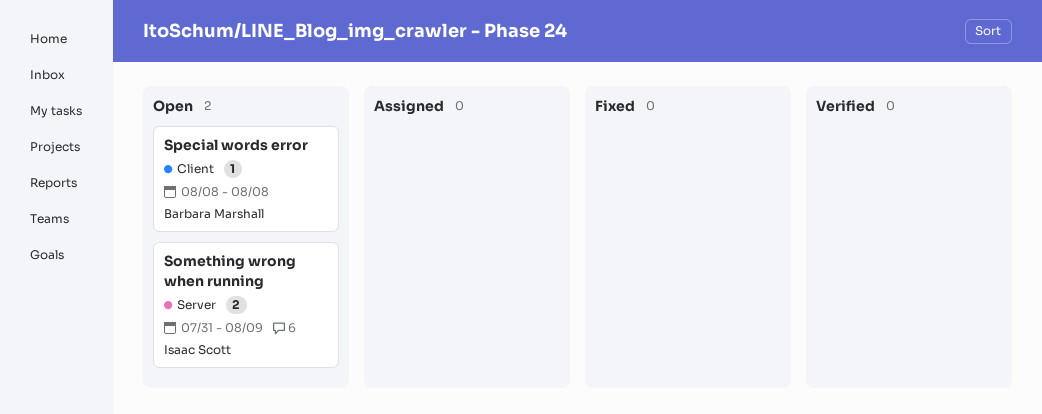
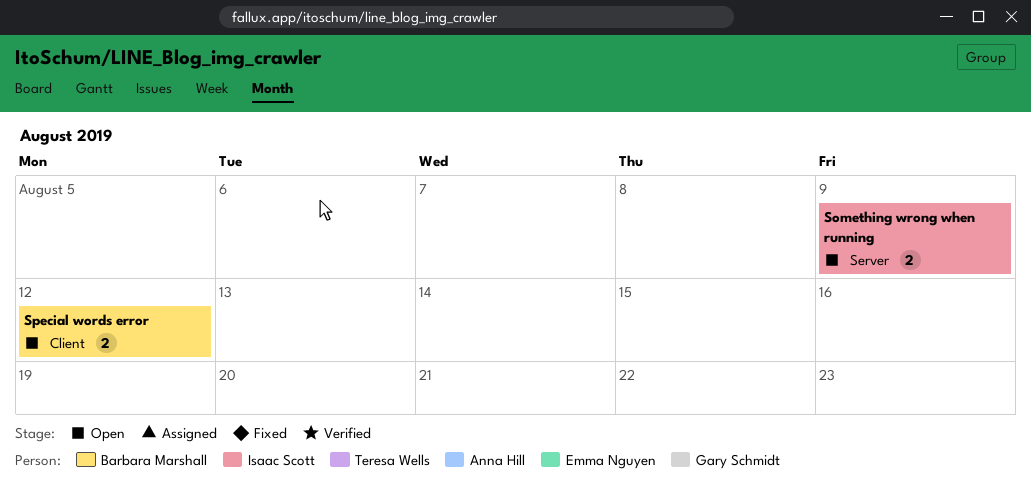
Special words error, estimate: 1 -> 2
Special words error, due: Aug 8 -> Aug 12

